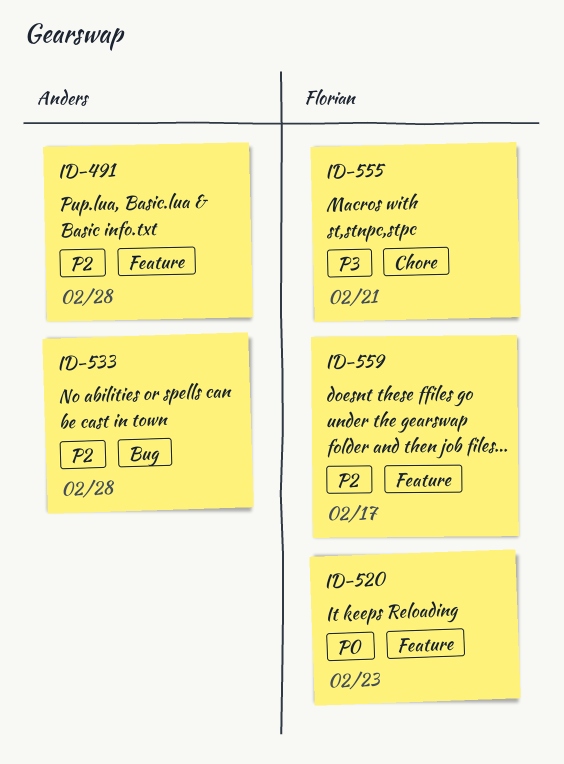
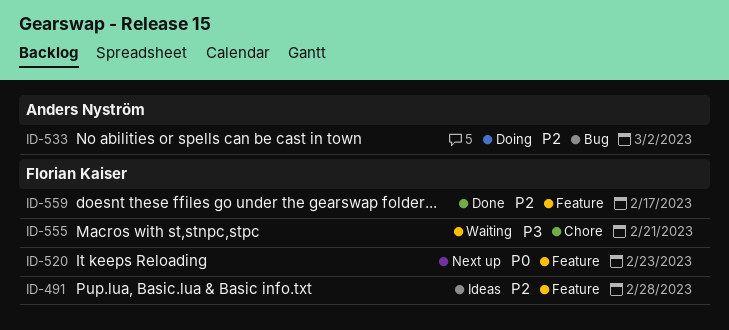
ID-491, owner: Anders Nyström -> Florian Kaiser
ID-533, due: Feb 28 -> Mar 2

